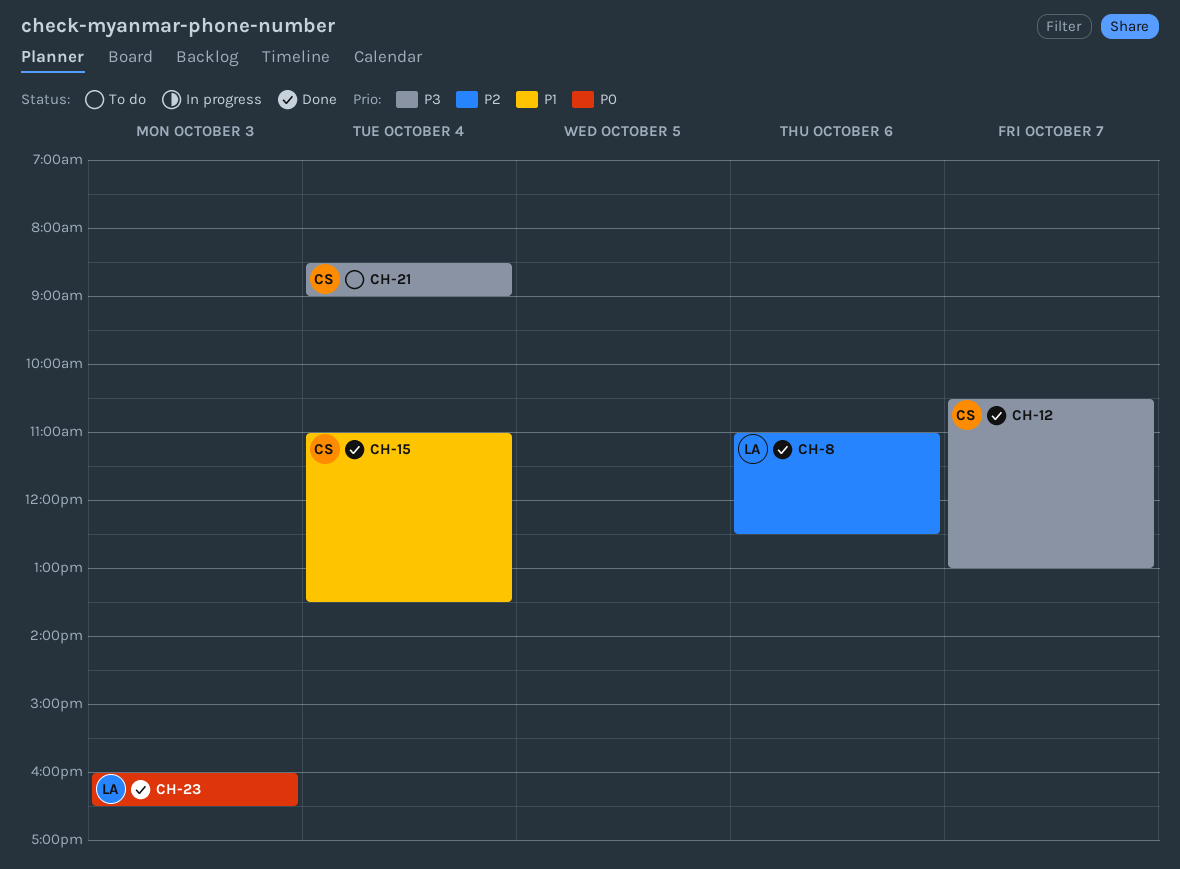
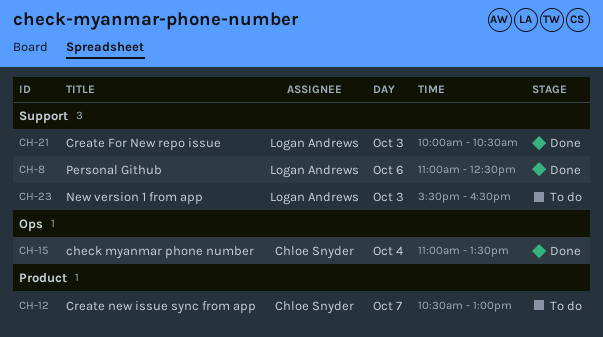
CH-12, status: Done -> To do
CH-21, status: To do -> Done
CH-21, owner: Chloe Snyder -> Logan Andrews
CH-21, day: Oct 4 -> Oct 3
CH-21, begins: 08:30 -> 10:00
CH-21, ends: 09:00 -> 10:30
CH-23, status: Done -> To do
CH-23, begins: 16:00 -> 15:30

